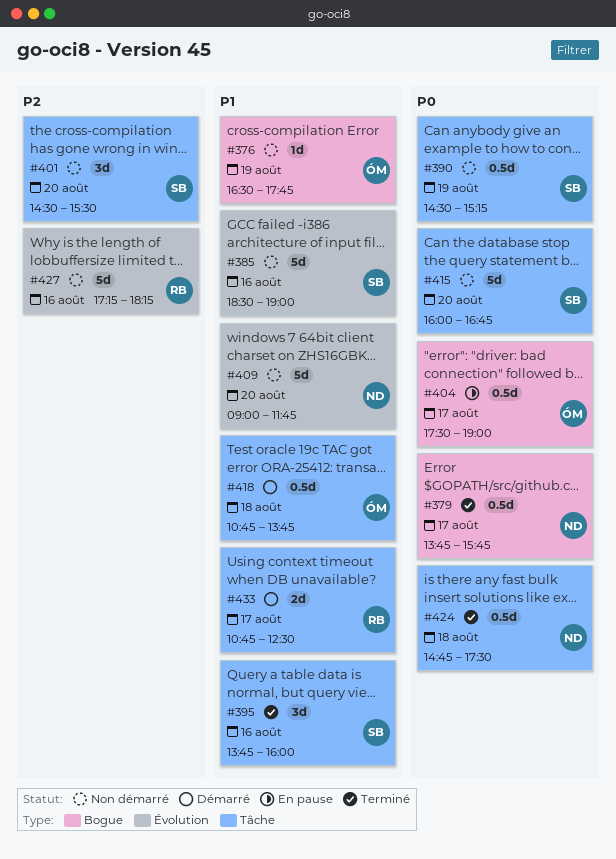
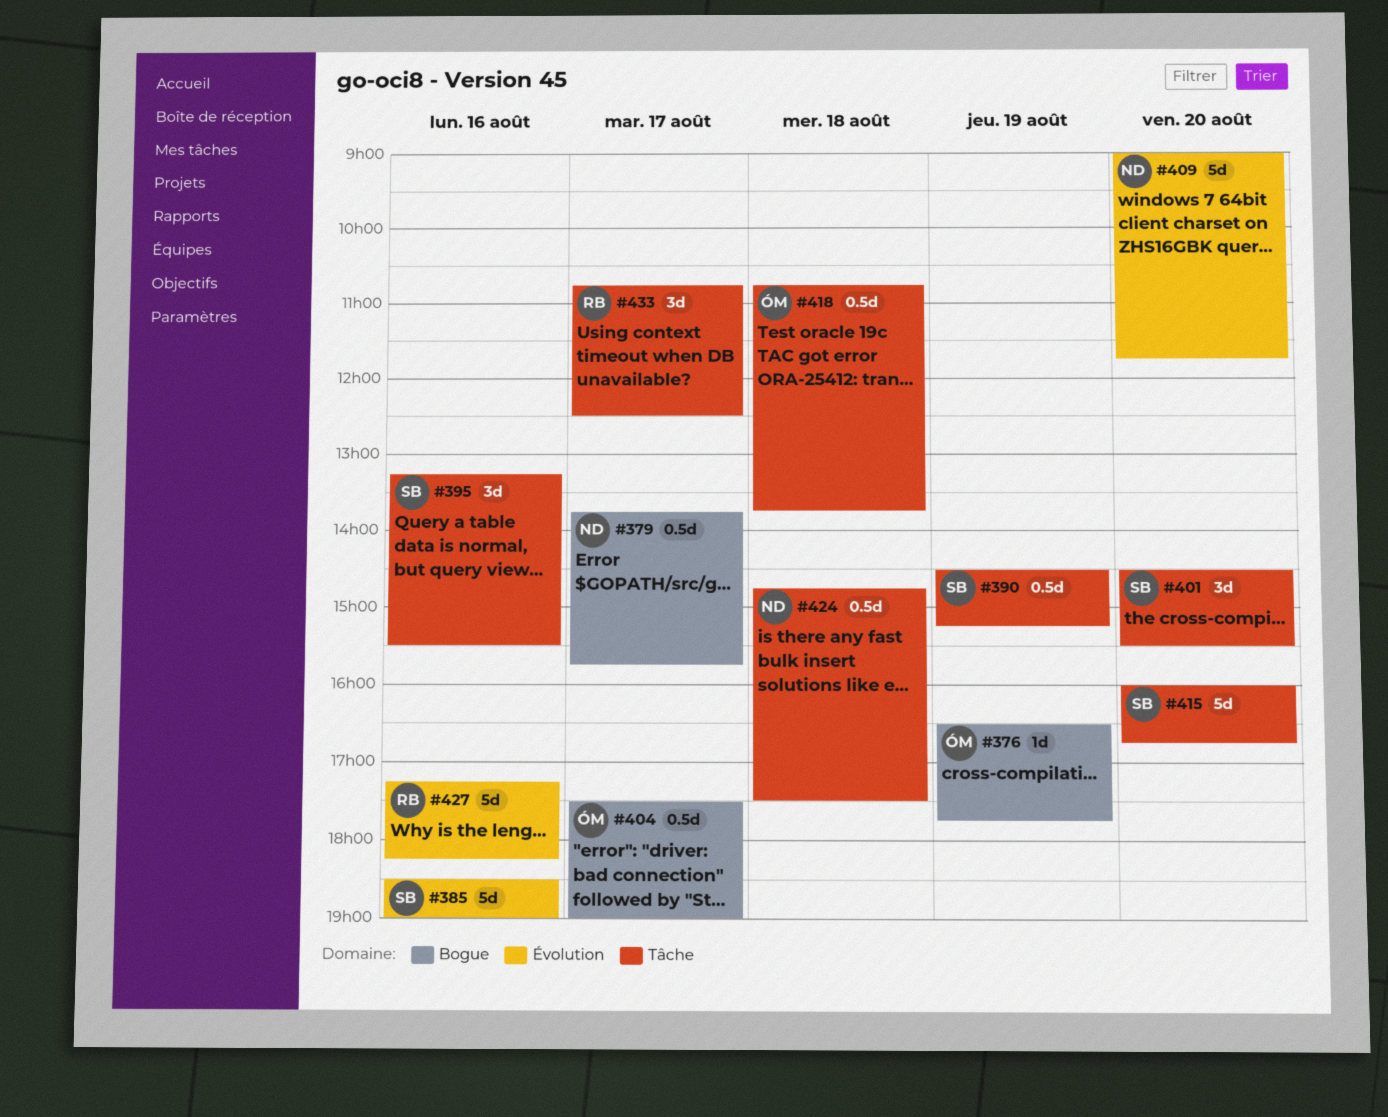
#395, begins: 13:45 -> 13:15
#395, ends: 16:00 -> 15:30
#433, estimate: 2d -> 3d

